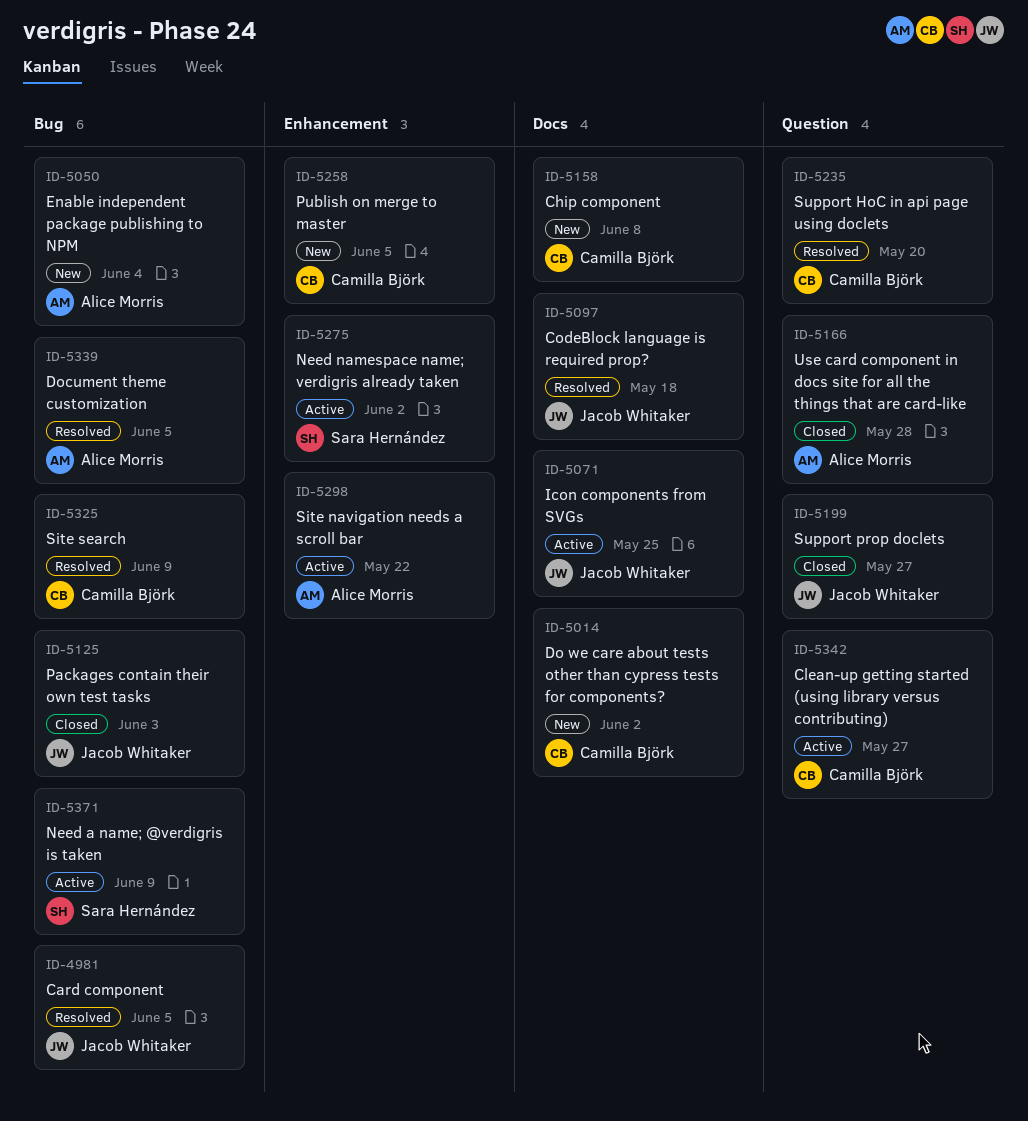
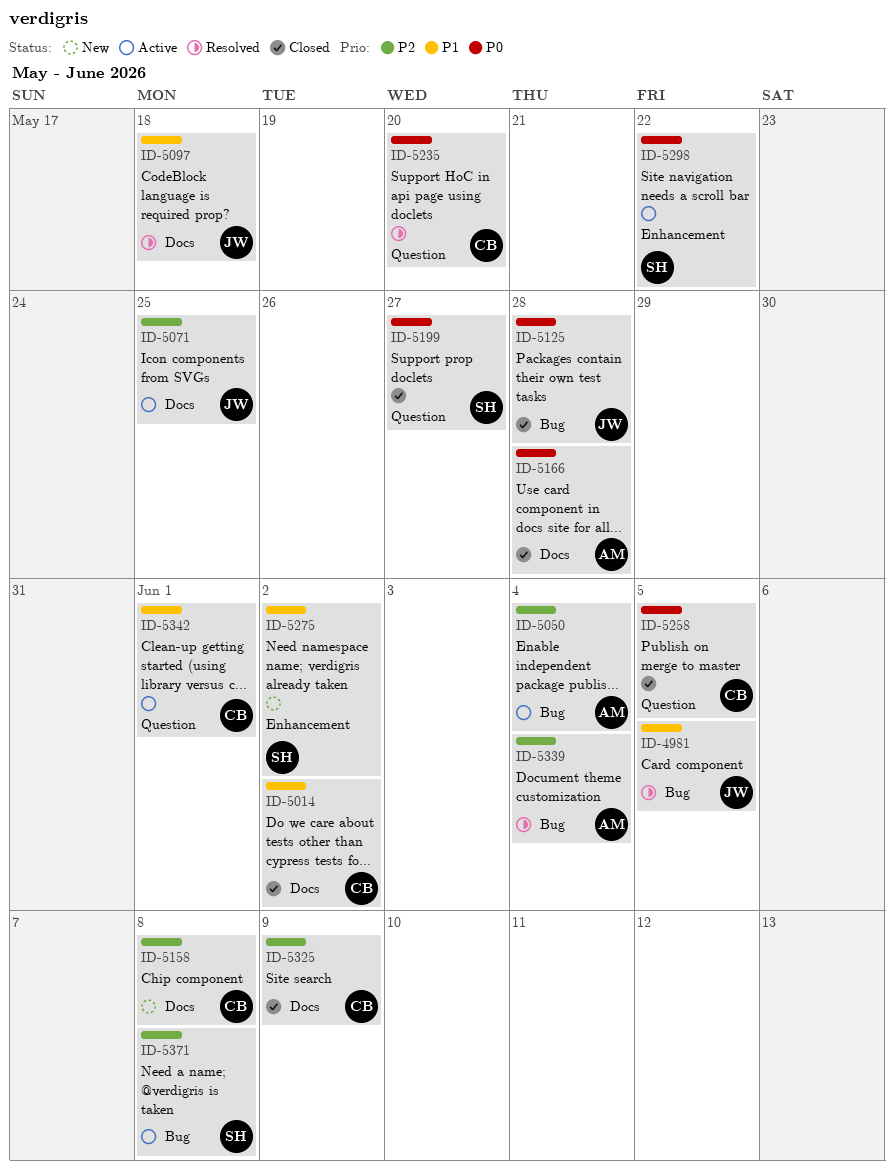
ID-5014, status: New -> Closed
ID-5050, status: New -> Active
ID-5125, due: Jun 3 -> May 28
ID-5166, label: Question -> Docs
ID-5199, owner: Jacob Whitaker -> Sara Hernández
ID-5258, status: New -> Closed
ID-5258, label: Enhancement -> Question
ID-5275, status: Active -> New
ID-5298, owner: Alice Morris -> Sara Hernández
ID-5325, status: Resolved -> Closed
ID-5325, label: Bug -> Docs
ID-5339, due: Jun 5 -> Jun 4
ID-5342, due: May 27 -> Jun 1
ID-5371, due: Jun 9 -> Jun 8

